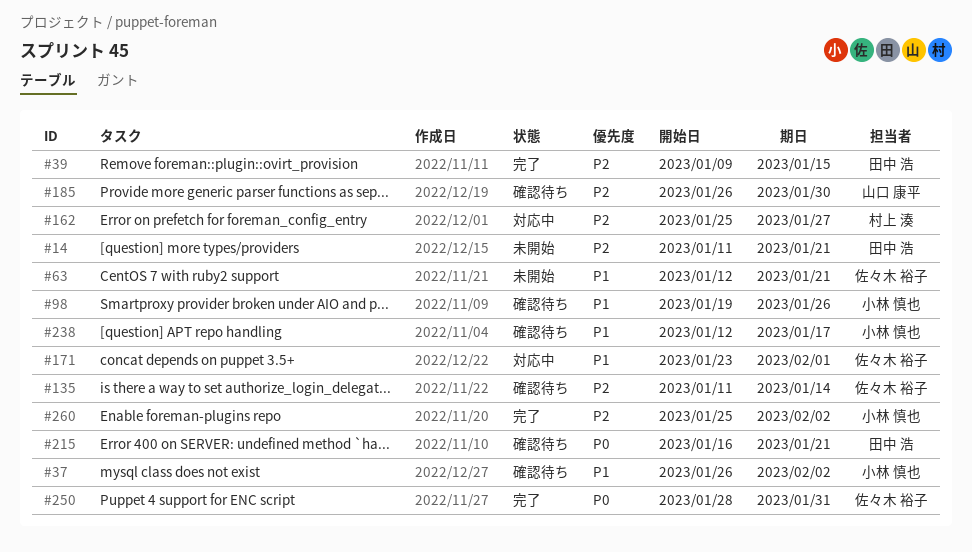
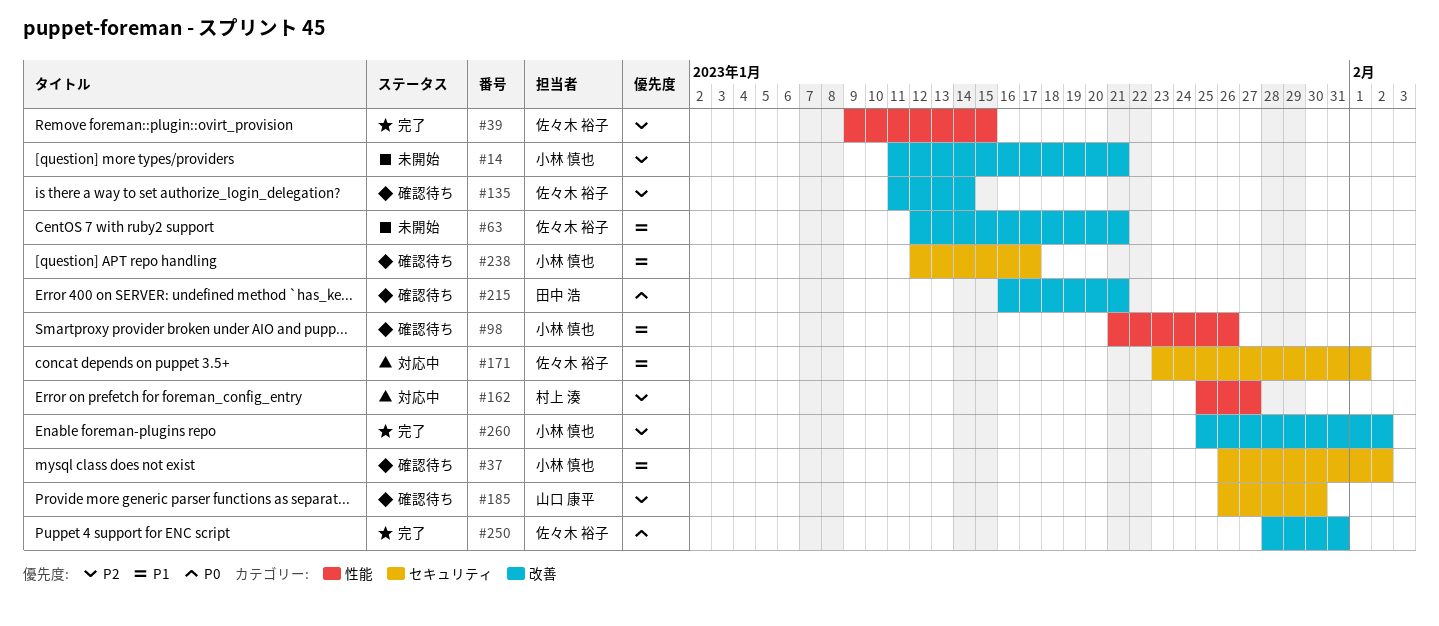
#14, owner: 田中 浩 -> 小林 慎也
#39, owner: 田中 浩 -> 佐々木 裕子
#98, start: Jan 19 -> Jan 21

